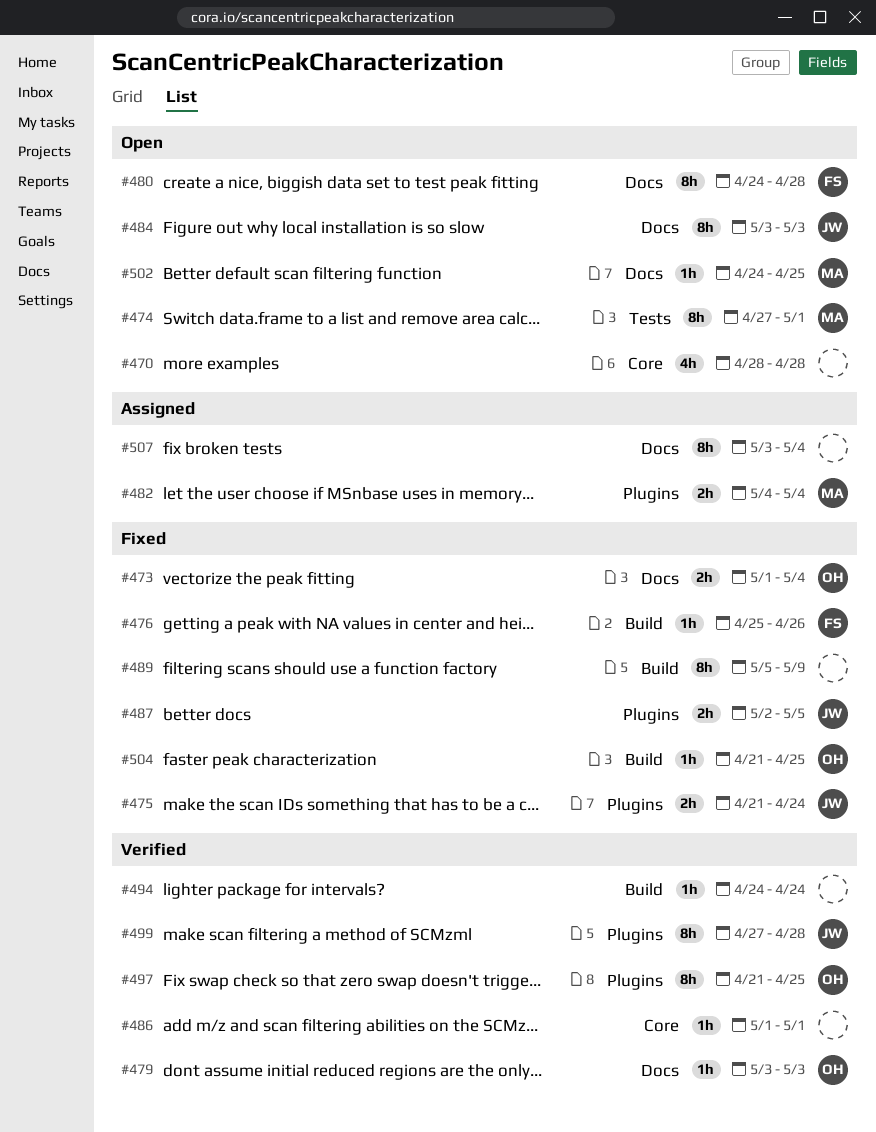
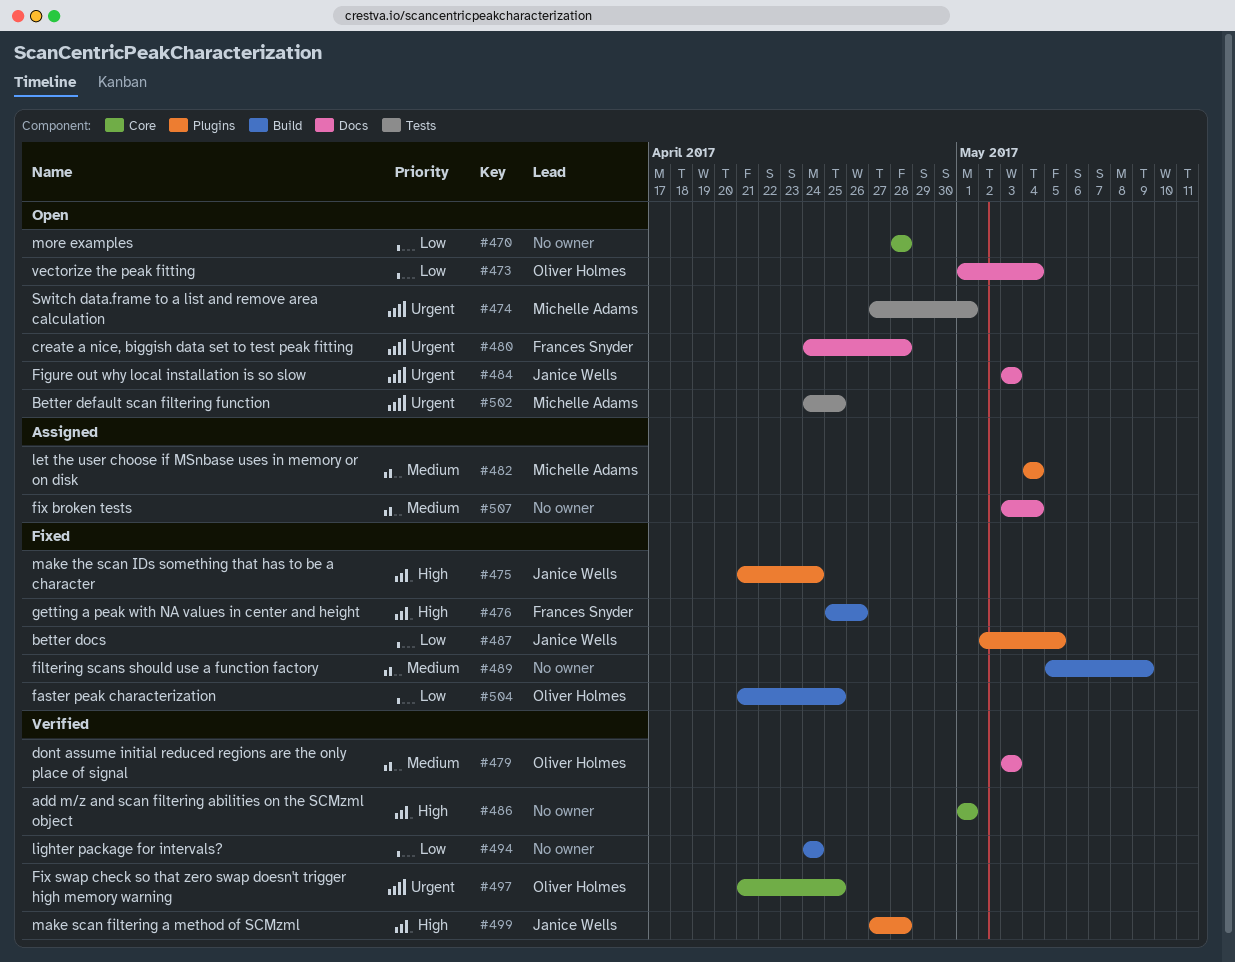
#473, status: Fixed -> Open
#497, label: Plugins -> Core
#502, label: Docs -> Tests

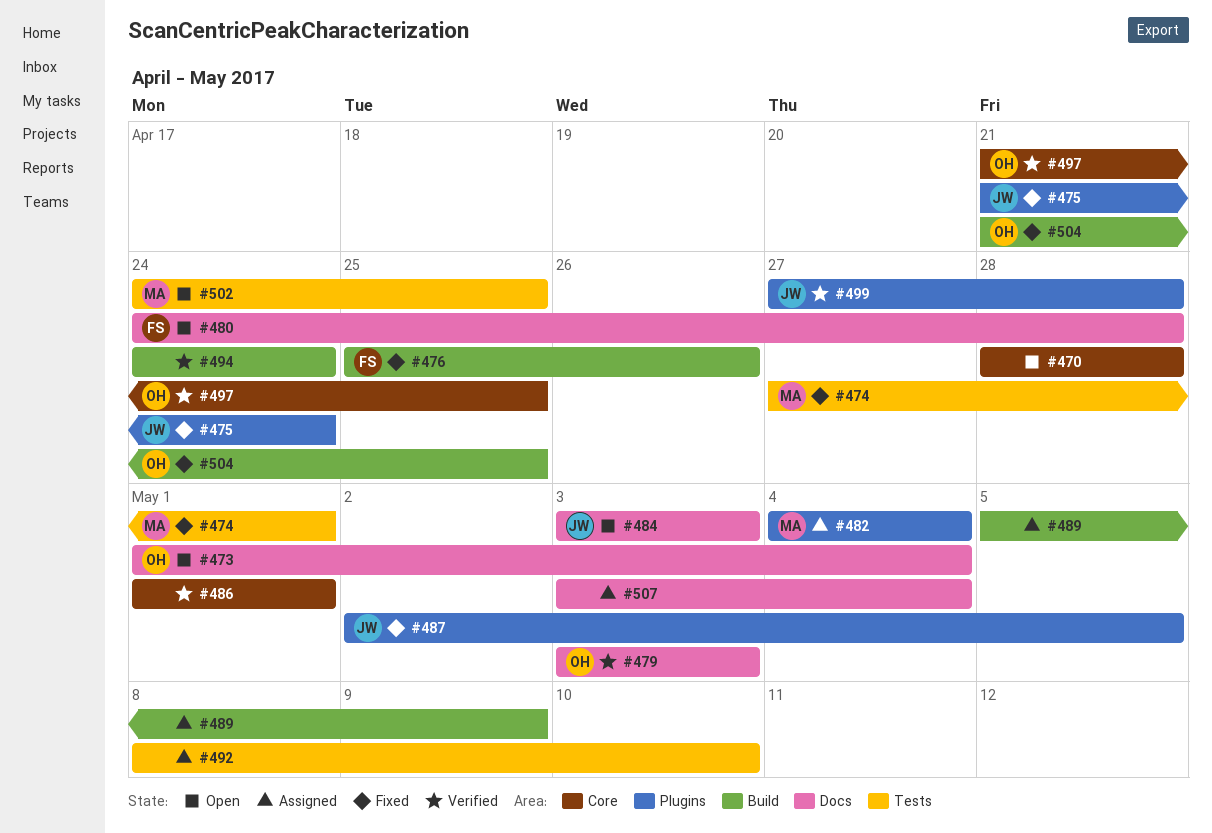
#474, status: Open -> Fixed
#489, status: Fixed -> Assigned
#492: none -> present

